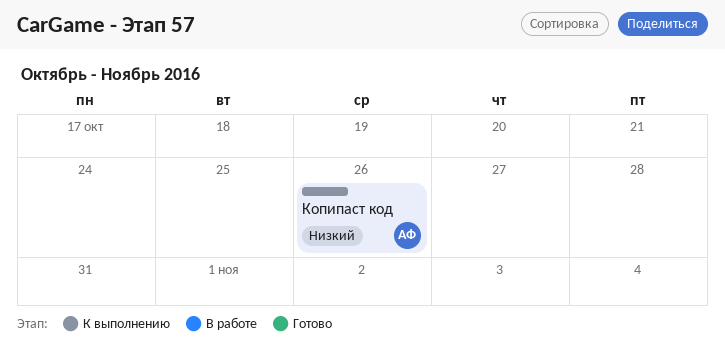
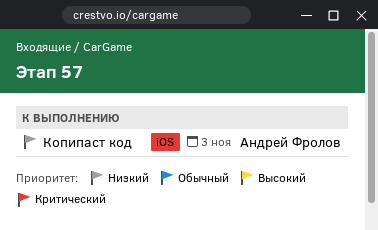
Копипаст код, due: Oct 26 -> Nov 3

